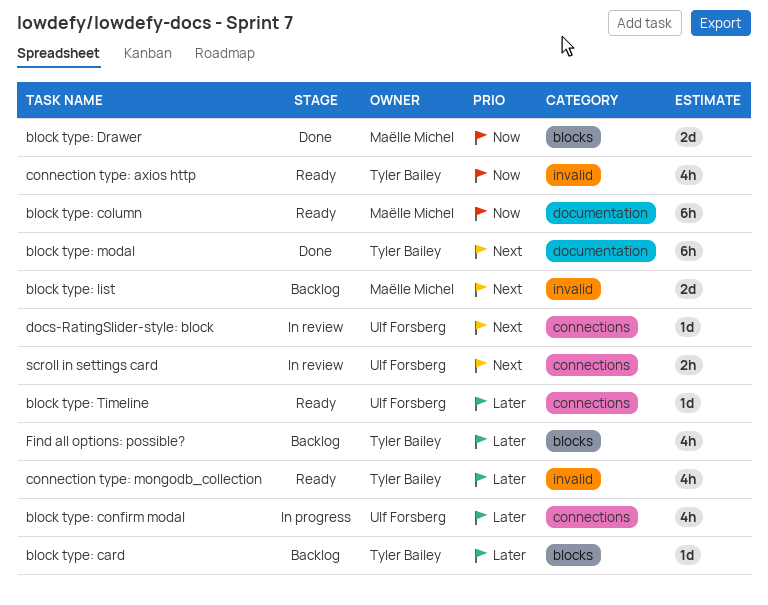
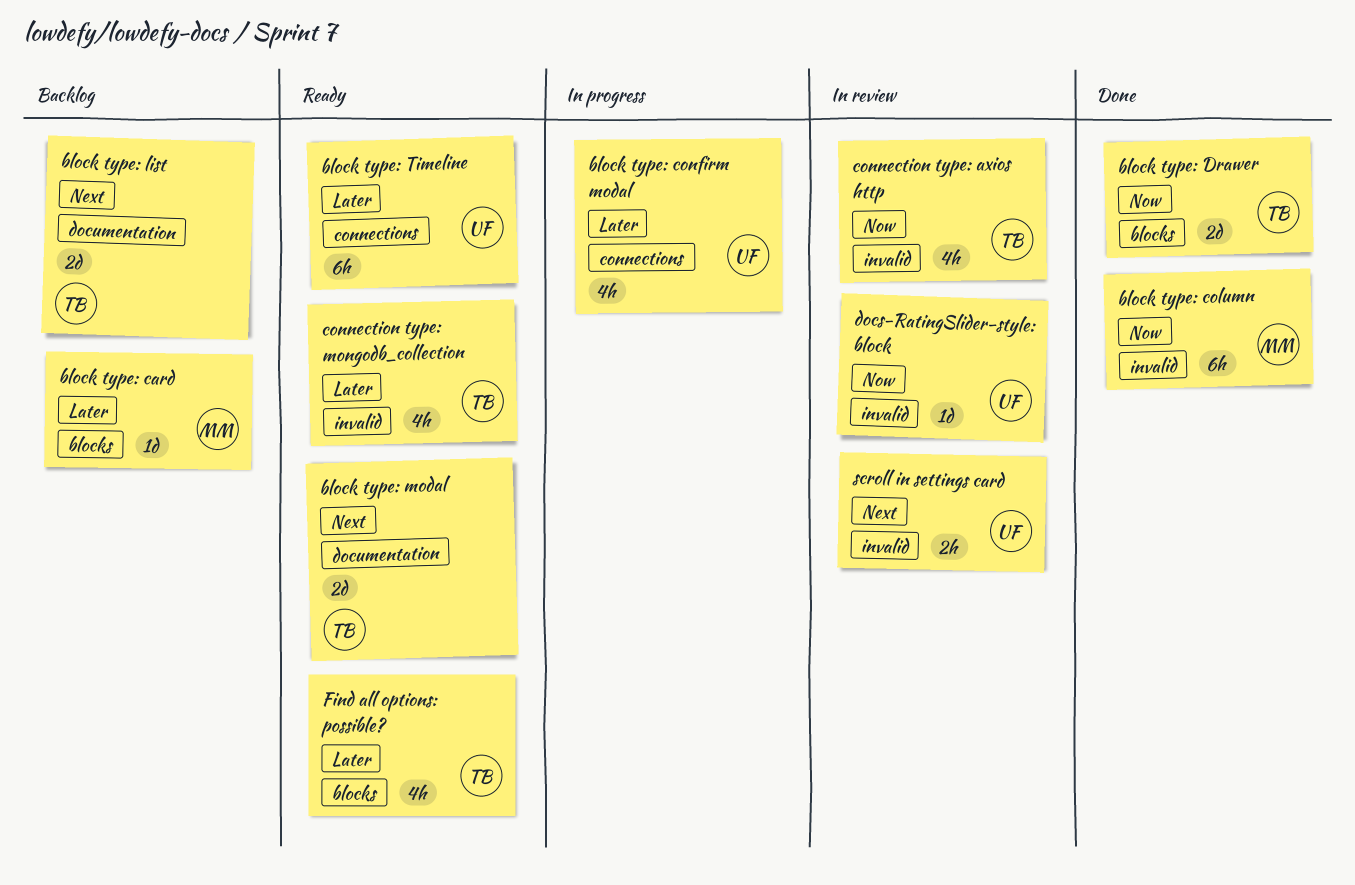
block type: card, owner: Tyler Bailey -> Maëlle Michel
block type: column, status: Ready -> Done
block type: column, label: documentation -> invalid
block type: Drawer, owner: Maëlle Michel -> Tyler Bailey
block type: list, owner: Maëlle Michel -> Tyler Bailey
block type: list, label: invalid -> documentation
block type: modal, status: Done -> Ready
block type: modal, estimate: 6h -> 2d
block type: Timeline, estimate: 1d -> 6h
connection type: axios http, status: Ready -> In review
docs-RatingSlider-style: block, priority: Next -> Now
docs-RatingSlider-style: block, label: connections -> invalid
Find all options: possible?, status: Backlog -> Ready
scroll in settings card, label: connections -> invalid

